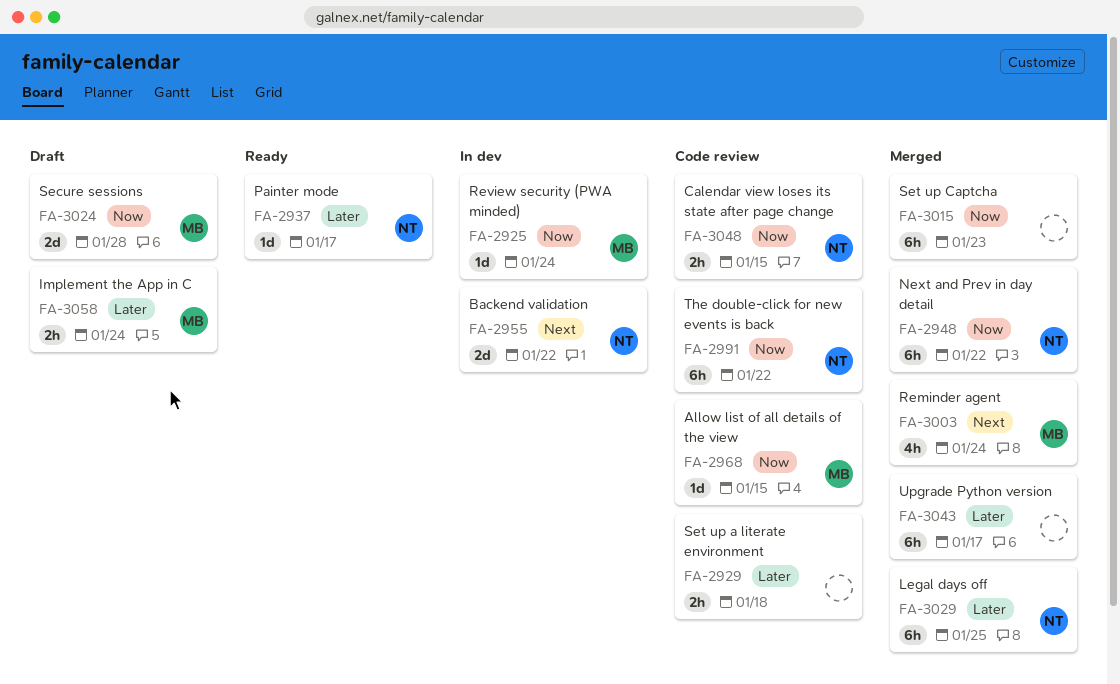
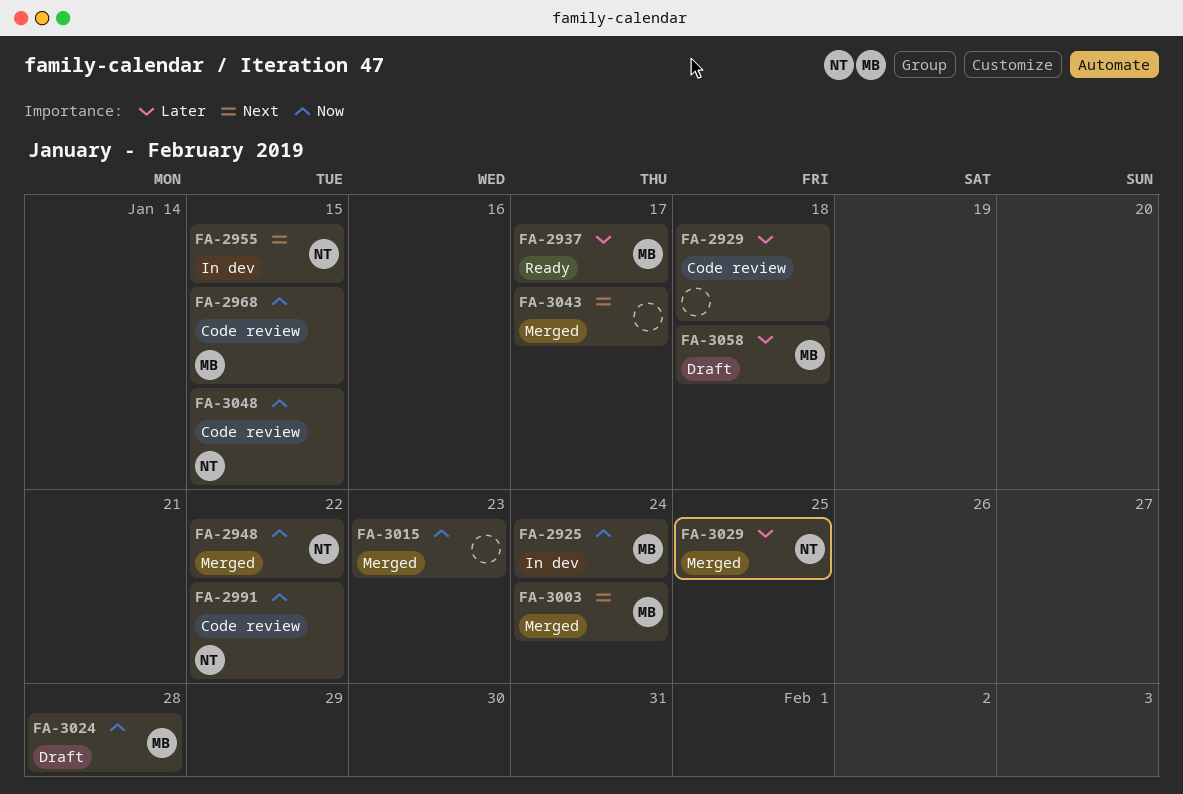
FA-2937, owner: NT -> MB
FA-2955, due: Jan 22 -> Jan 15
FA-3043, priority: Later -> Next
FA-3058, due: Jan 24 -> Jan 18

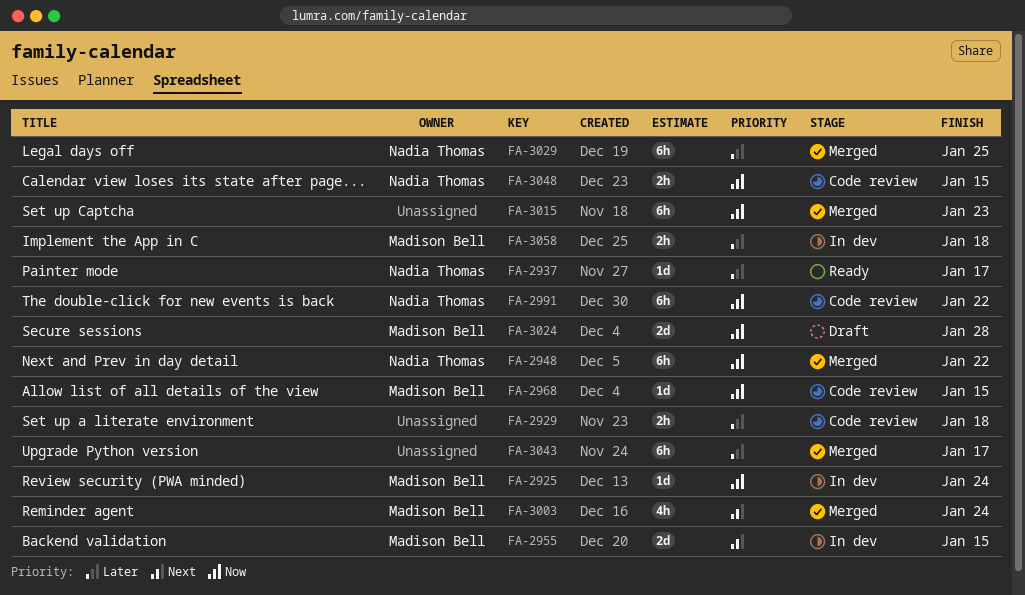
FA-2937, owner: Madison Bell -> Nadia Thomas
FA-2955, owner: Nadia Thomas -> Madison Bell
FA-3043, priority: Next -> Later
FA-3058, status: Draft -> In dev

